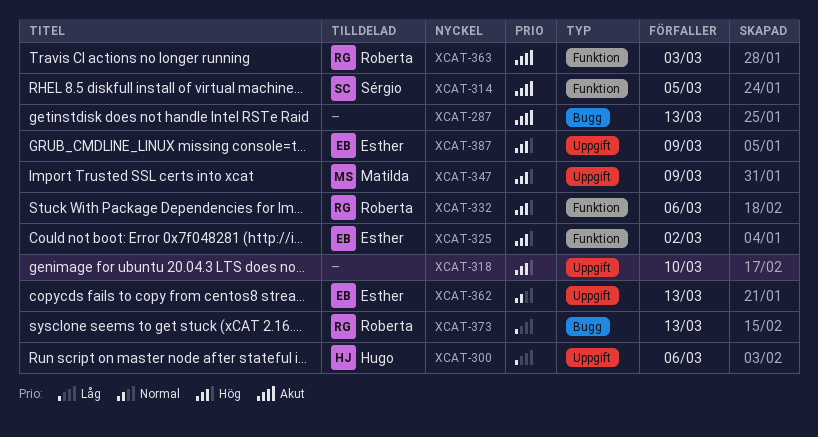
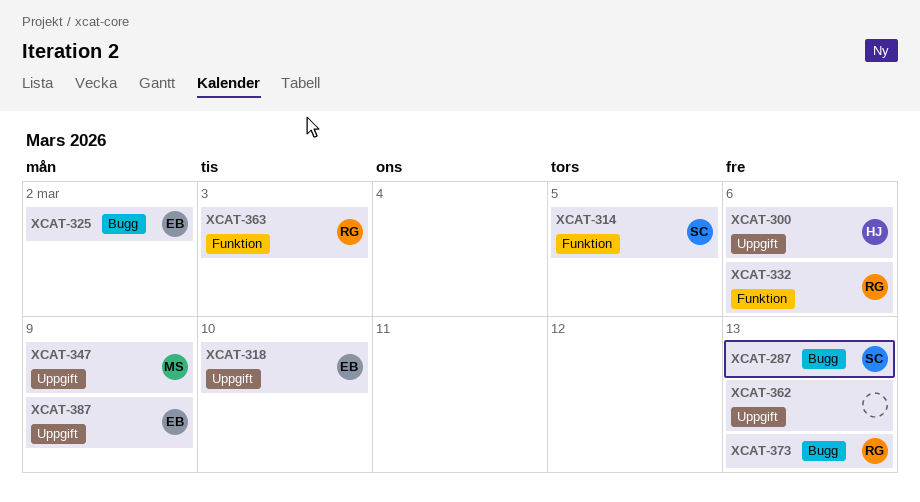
XCAT-287, owner: none -> Sérgio
XCAT-318, owner: none -> Esther
XCAT-325, label: Funktion -> Bugg
XCAT-362, owner: Esther -> none

